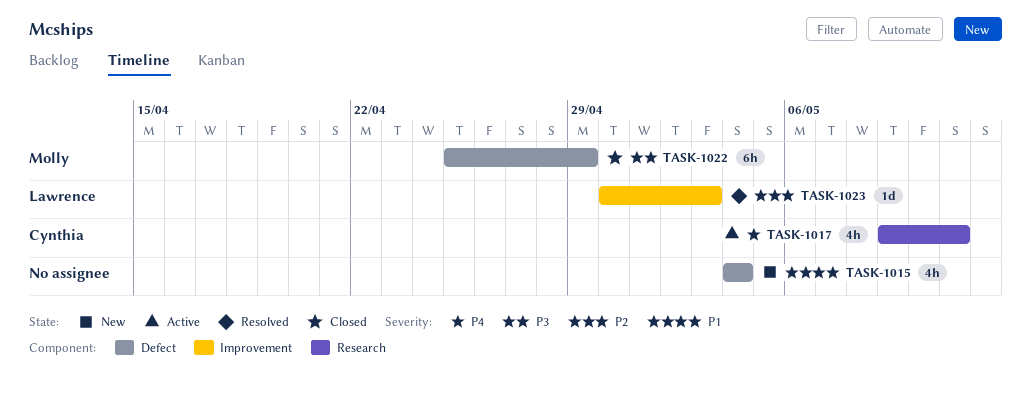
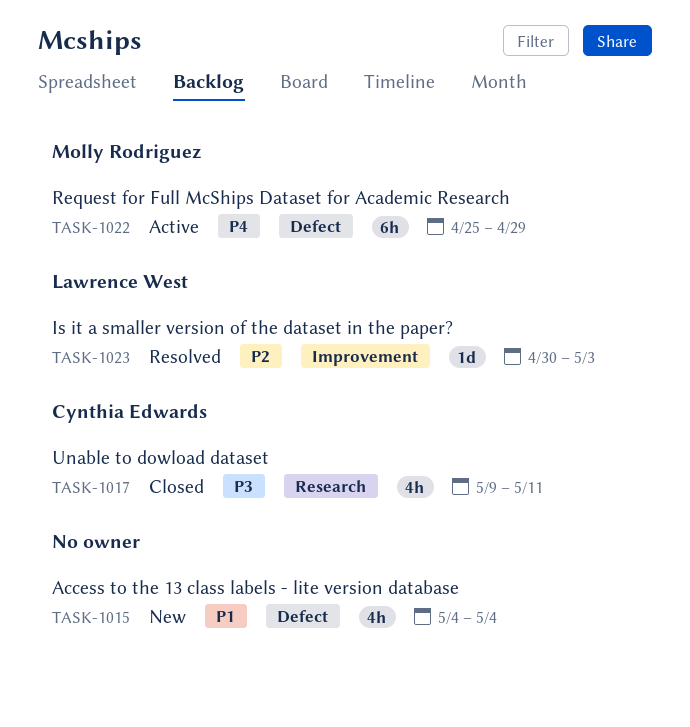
TASK-1017, status: Active -> Closed
TASK-1017, priority: P4 -> P3
TASK-1022, status: Closed -> Active
TASK-1022, priority: P3 -> P4

